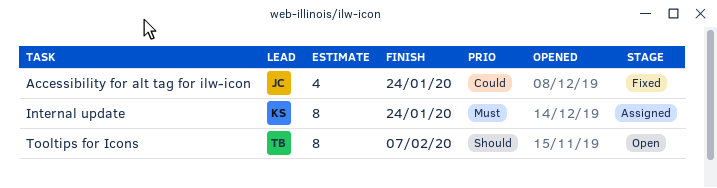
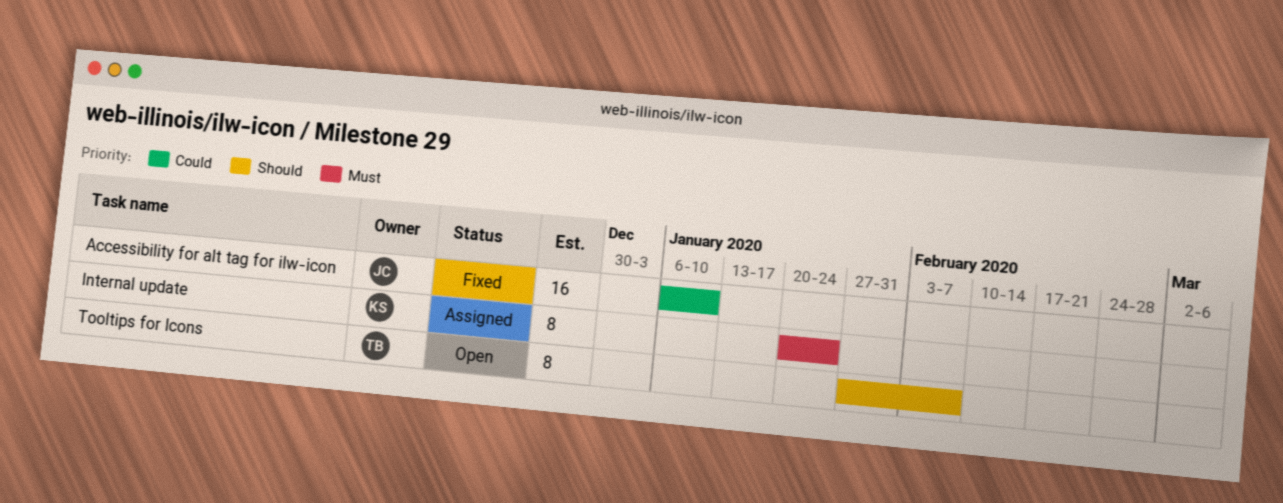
Accessibility for alt tag for ilw-icon, estimate: 4 -> 16
Accessibility for alt tag for ilw-icon, due: Jan 24 -> Jan 10

